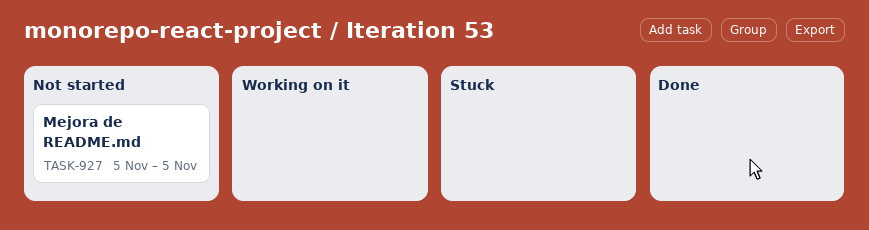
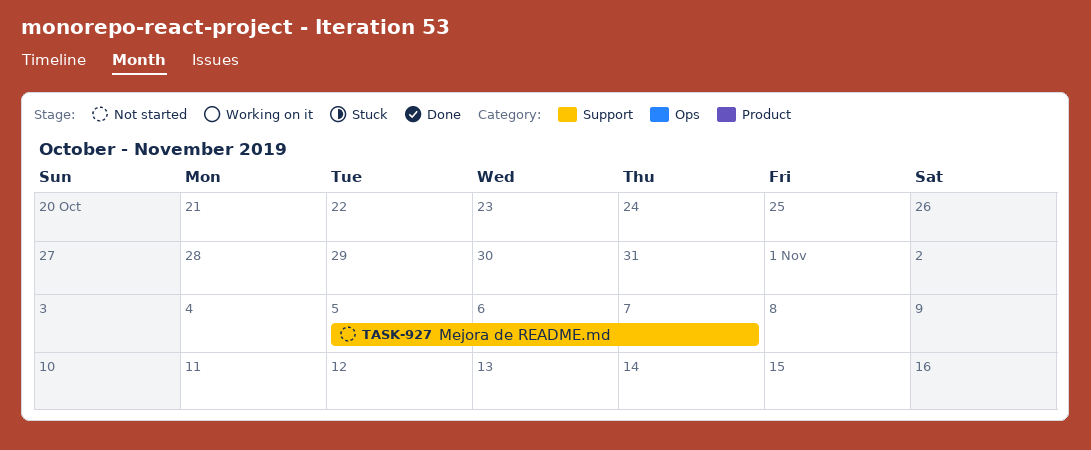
TASK-927, due: Nov 5 -> Nov 7

